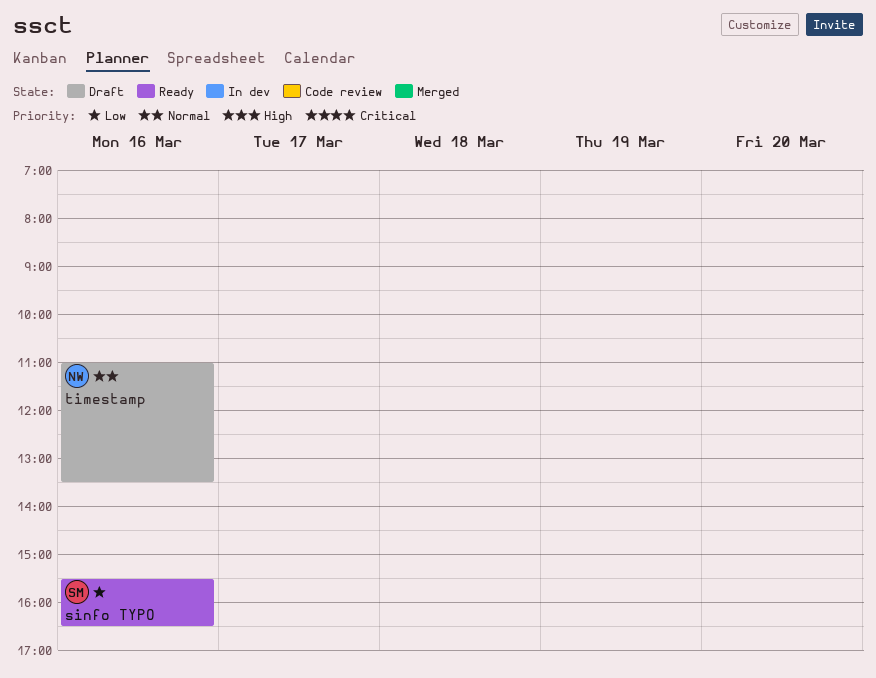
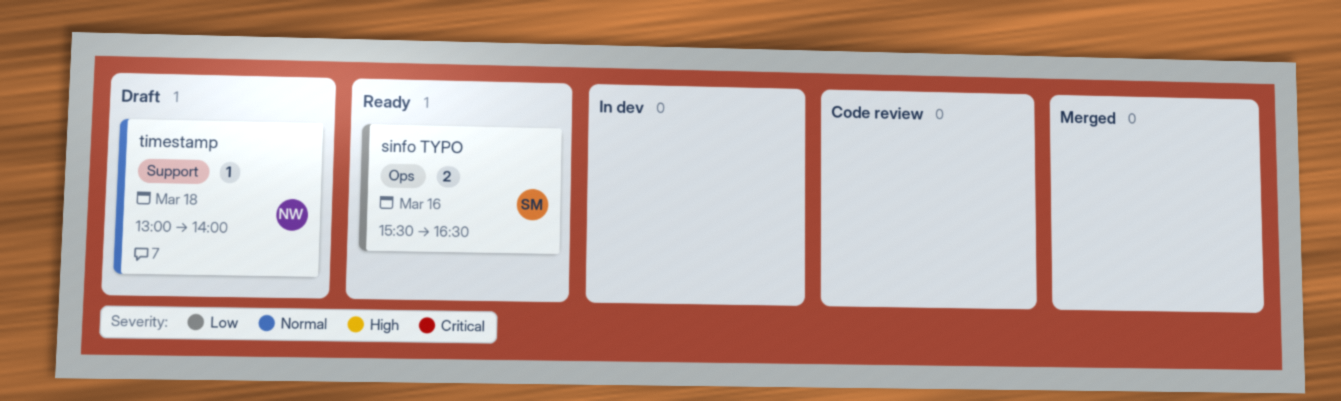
timestamp, day: Mar 16 -> Mar 18
timestamp, begins: 11:00 -> 13:00
timestamp, ends: 13:30 -> 14:00

